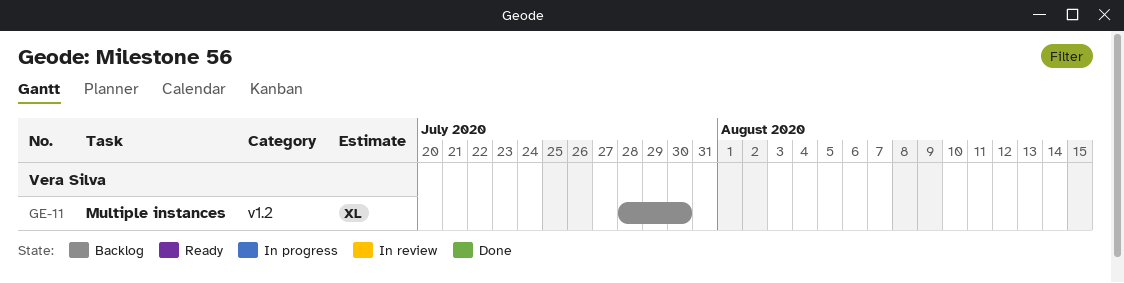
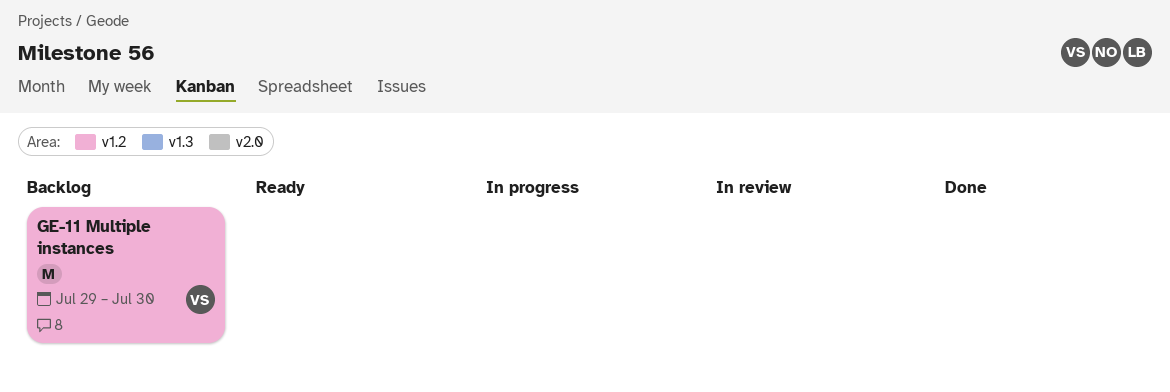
GE-11, estimate: XL -> M
GE-11, start: Jul 28 -> Jul 29

